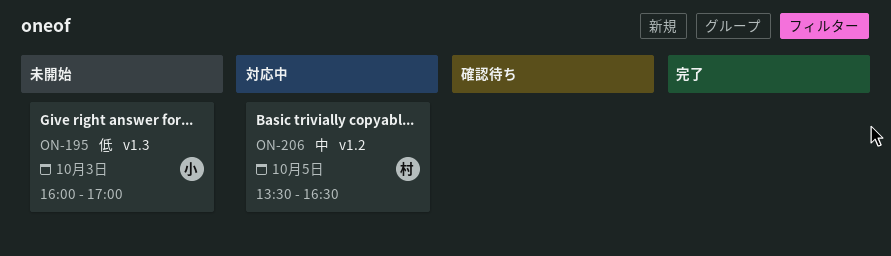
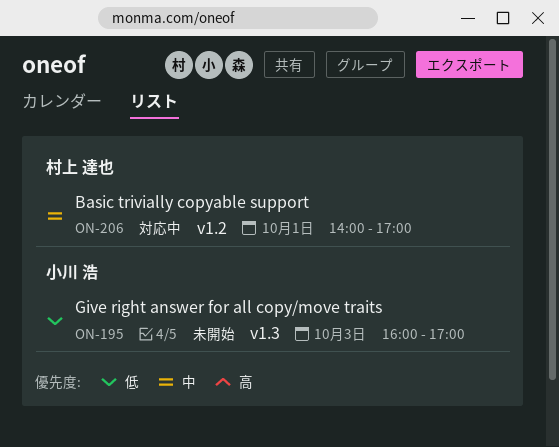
ON-206, day: Oct 5 -> Oct 1
ON-206, begins: 13:30 -> 14:00
ON-206, ends: 16:30 -> 17:00

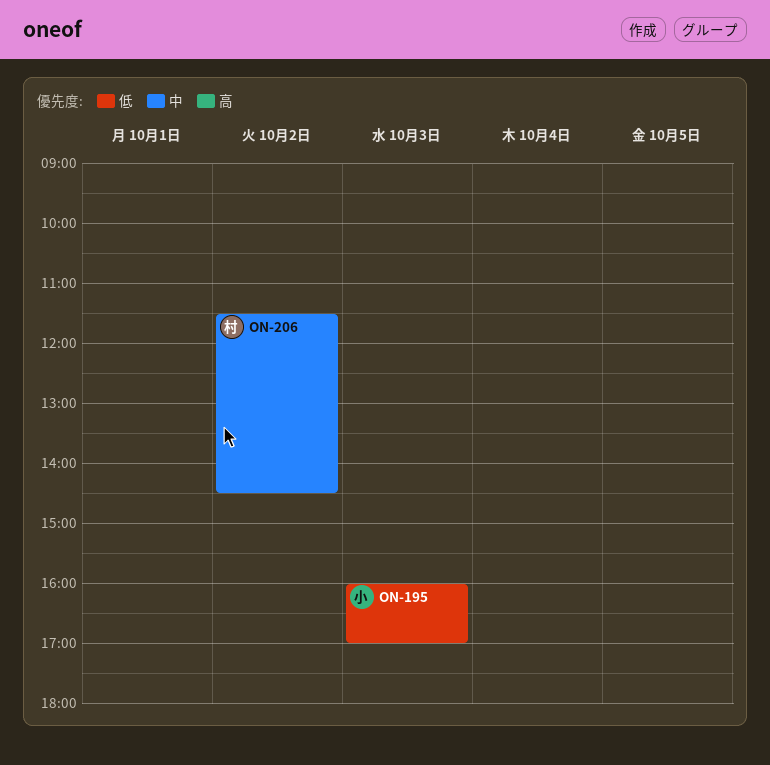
ON-206, day: Oct 1 -> Oct 2
ON-206, begins: 14:00 -> 11:30
ON-206, ends: 17:00 -> 14:30

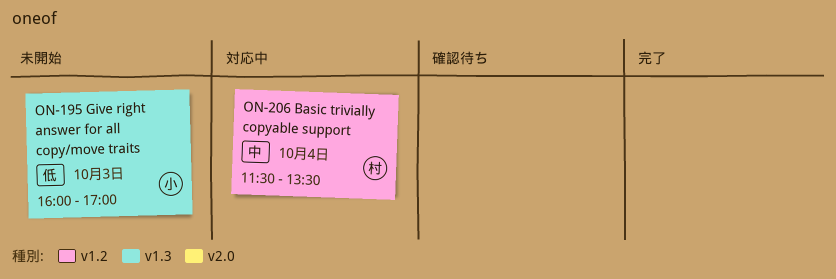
ON-206, day: Oct 2 -> Oct 4
ON-206, ends: 14:30 -> 13:30

